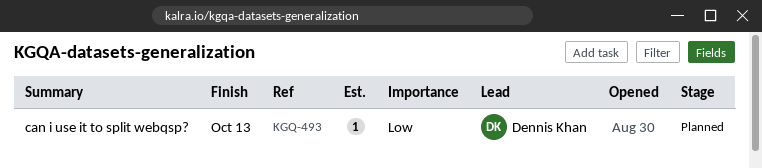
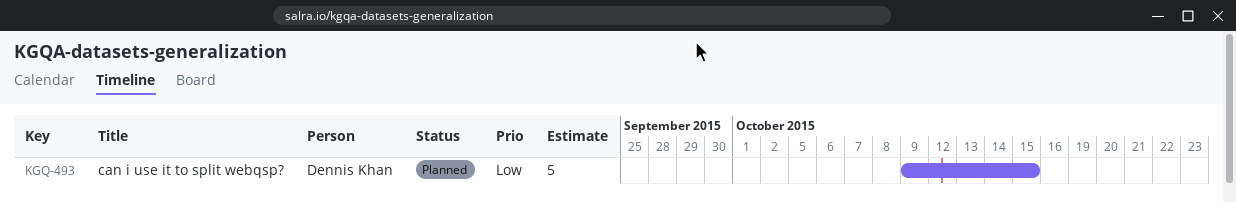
KGQ-493, estimate: 1 -> 5
KGQ-493, due: Oct 13 -> Oct 15

